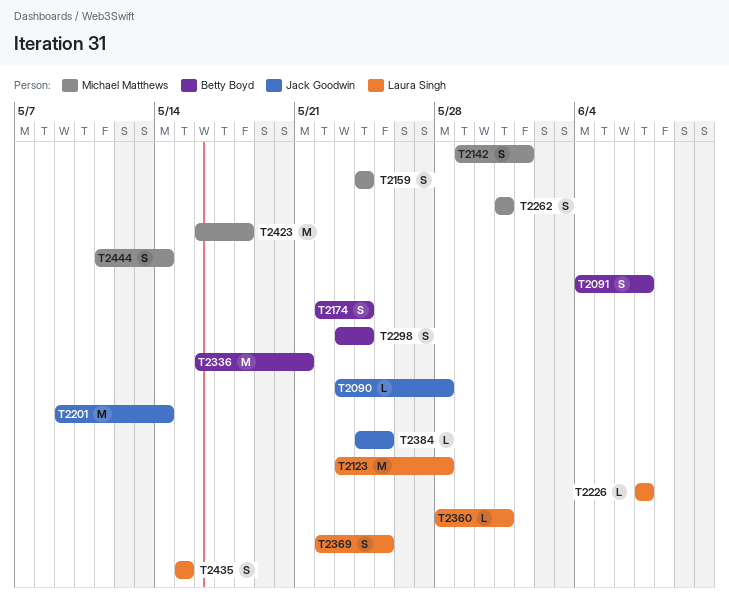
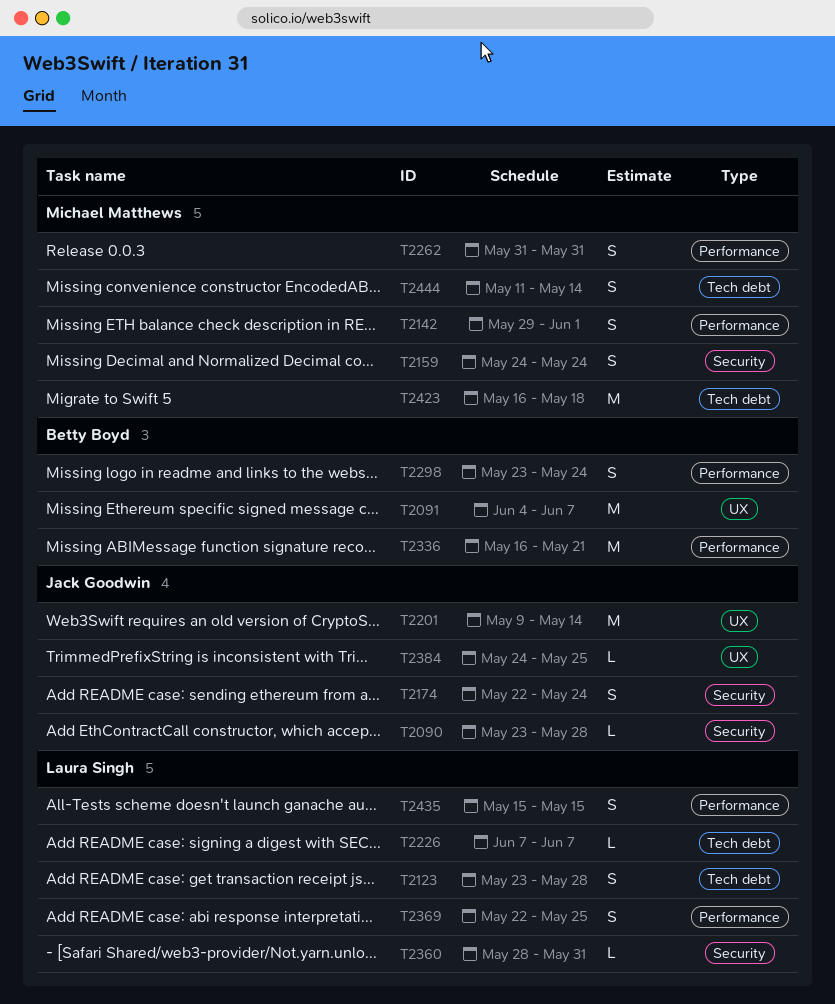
T2091, estimate: S -> M
T2123, estimate: M -> S
T2174, owner: Betty Boyd -> Jack Goodwin

